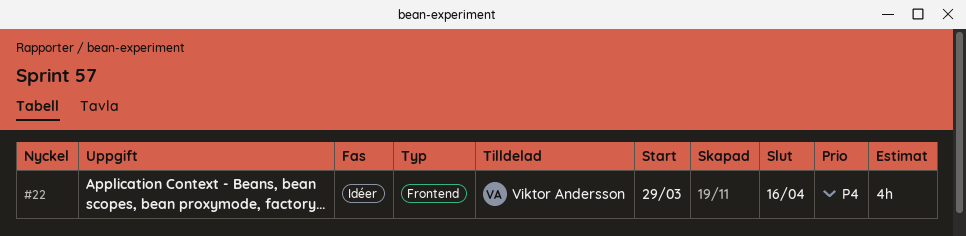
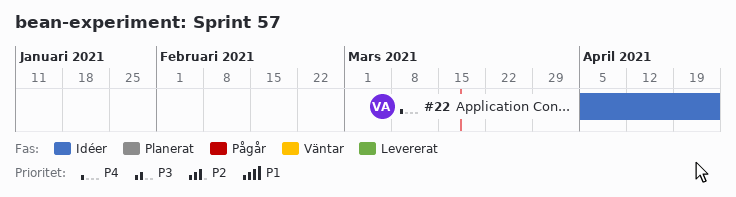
#22, start: Mar 29 -> Apr 5
#22, due: Apr 16 -> Apr 23

